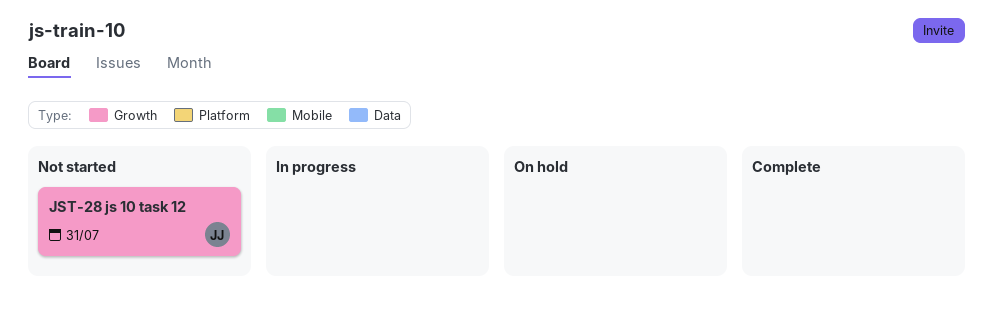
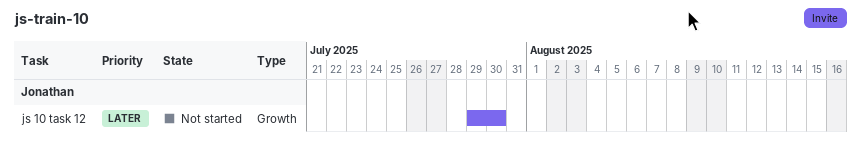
js 10 task 12, due: Jul 31 -> Jul 30

